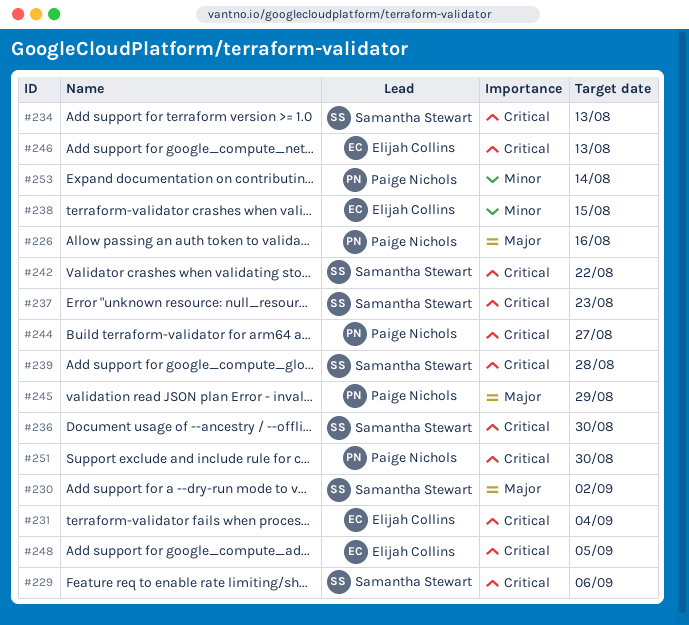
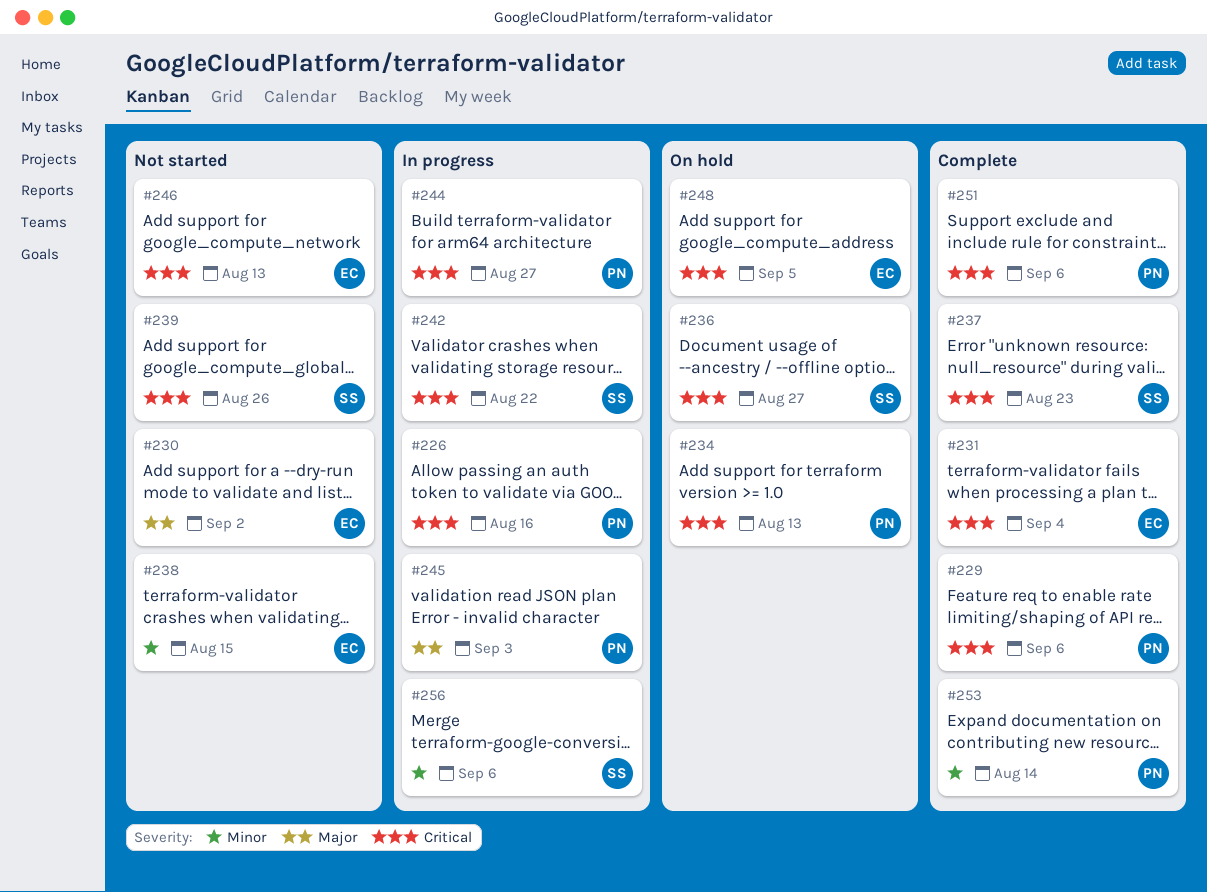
#226, priority: Major -> Critical
#229, owner: Samantha Stewart -> Paige Nichols
#230, owner: Samantha Stewart -> Elijah Collins
#234, owner: Samantha Stewart -> Paige Nichols
#236, due: Aug 30 -> Aug 27
#239, due: Aug 28 -> Aug 26
#245, due: Aug 29 -> Sep 3
#251, due: Aug 30 -> Sep 6
#256: none -> present

